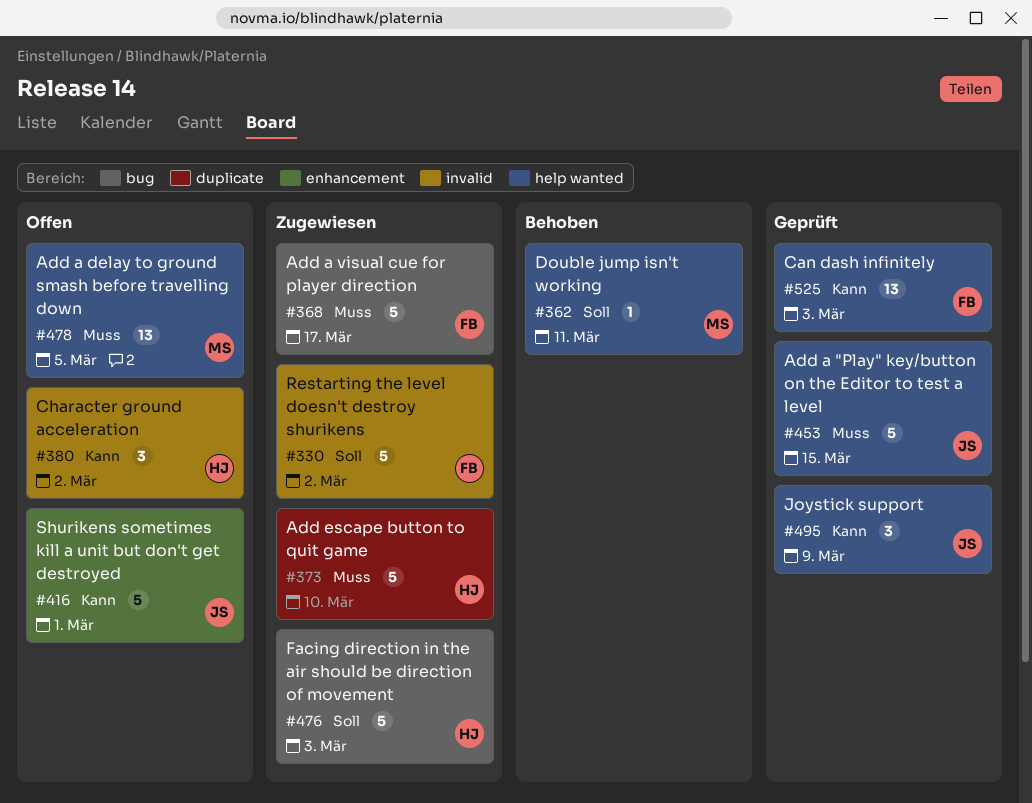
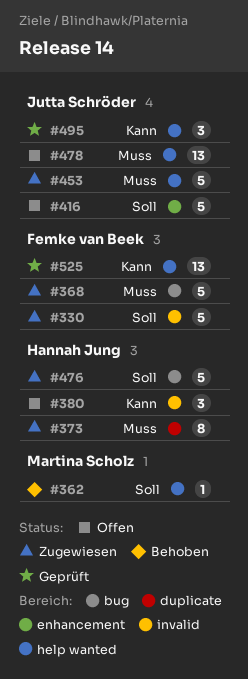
#373, estimate: 5 -> 8
#416, priority: Kann -> Soll
#453, status: Geprüft -> Zugewiesen
#478, owner: Martina Scholz -> Jutta Schröder

